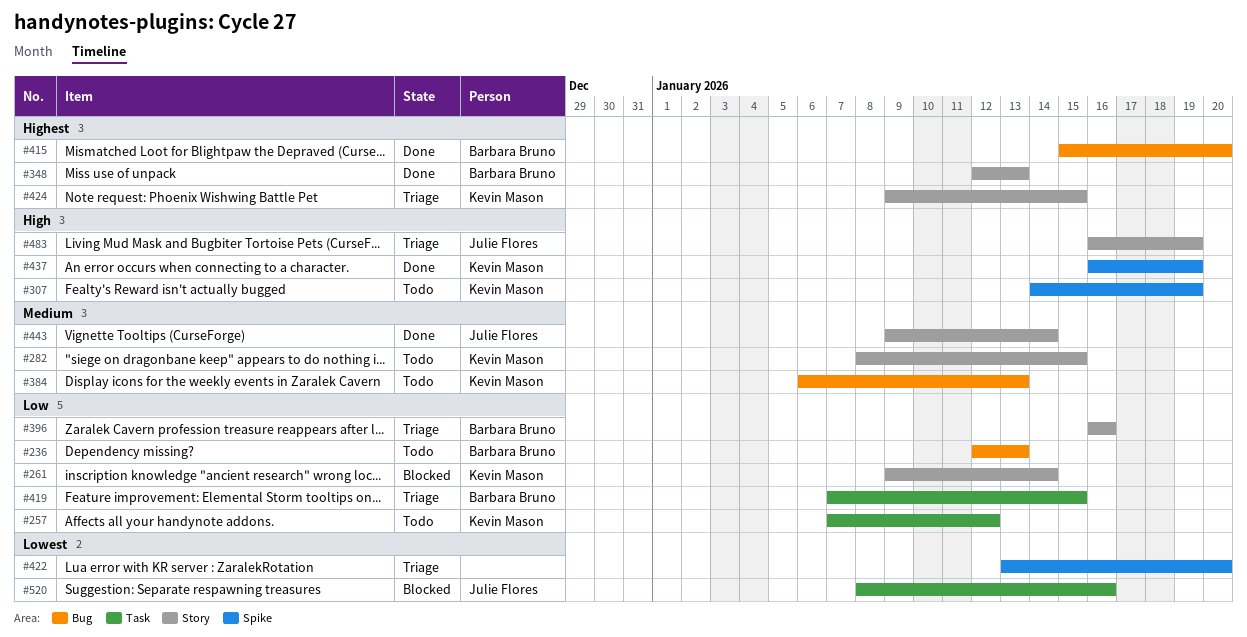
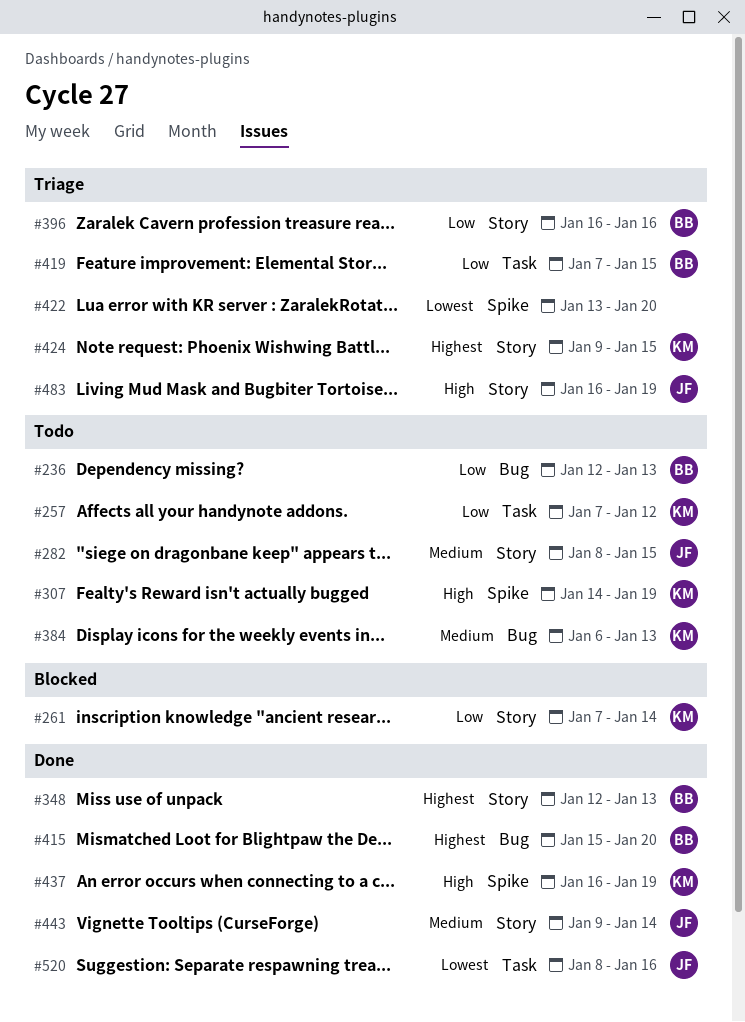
#261, start: Jan 9 -> Jan 7
#282, owner: Kevin Mason -> Julie Flores
#520, status: Blocked -> Done

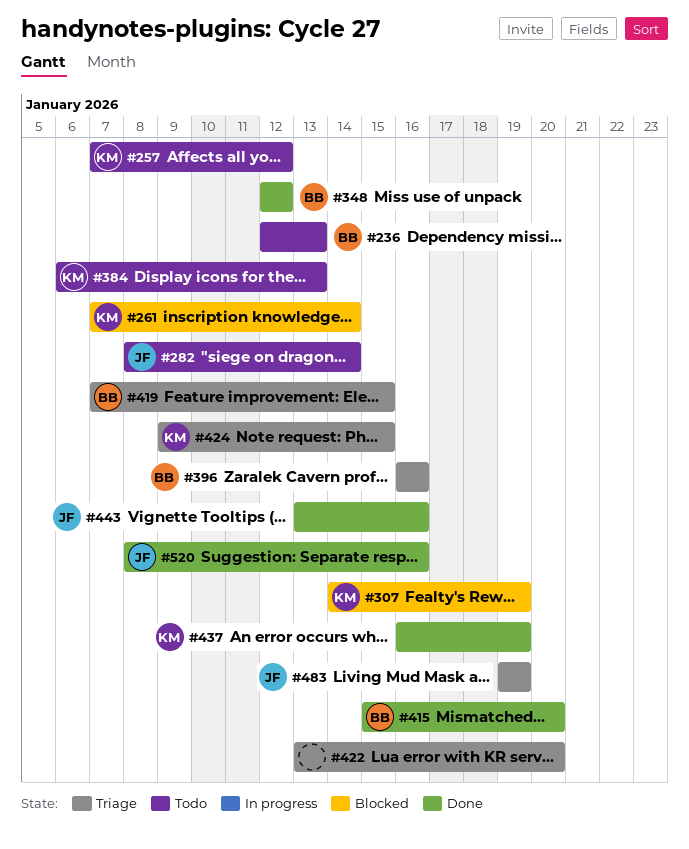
#282, due: Jan 15 -> Jan 14
#307, status: Todo -> Blocked
#348, due: Jan 13 -> Jan 12
#443, start: Jan 9 -> Jan 13
#443, due: Jan 14 -> Jan 16
#483, start: Jan 16 -> Jan 19

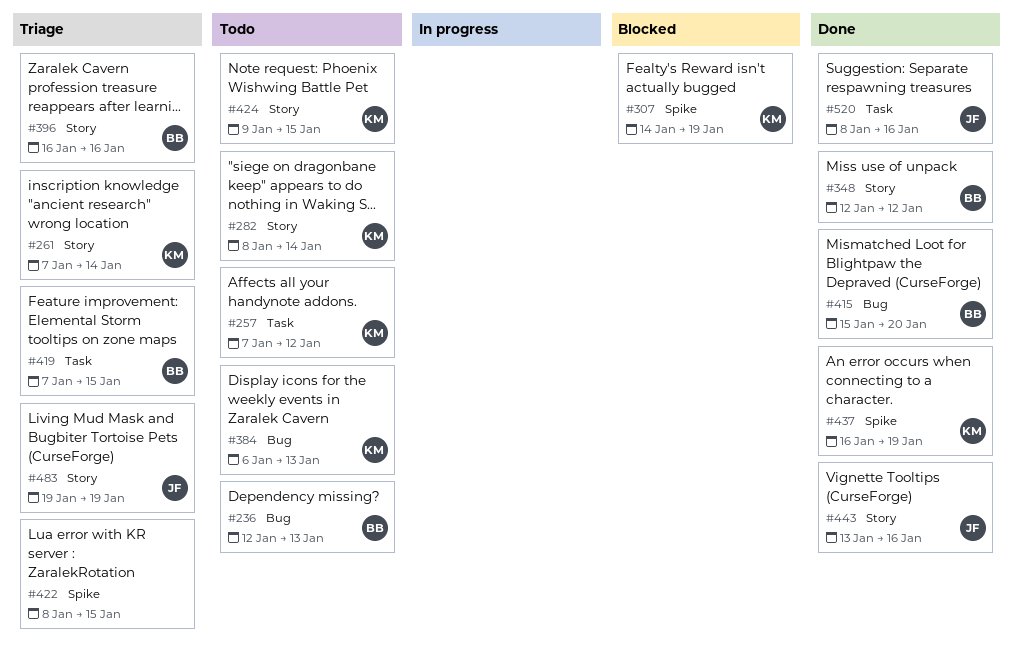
#261, status: Blocked -> Triage
#282, owner: JF -> KM
#422, start: Jan 13 -> Jan 8
#422, due: Jan 20 -> Jan 15
#424, status: Triage -> Todo

